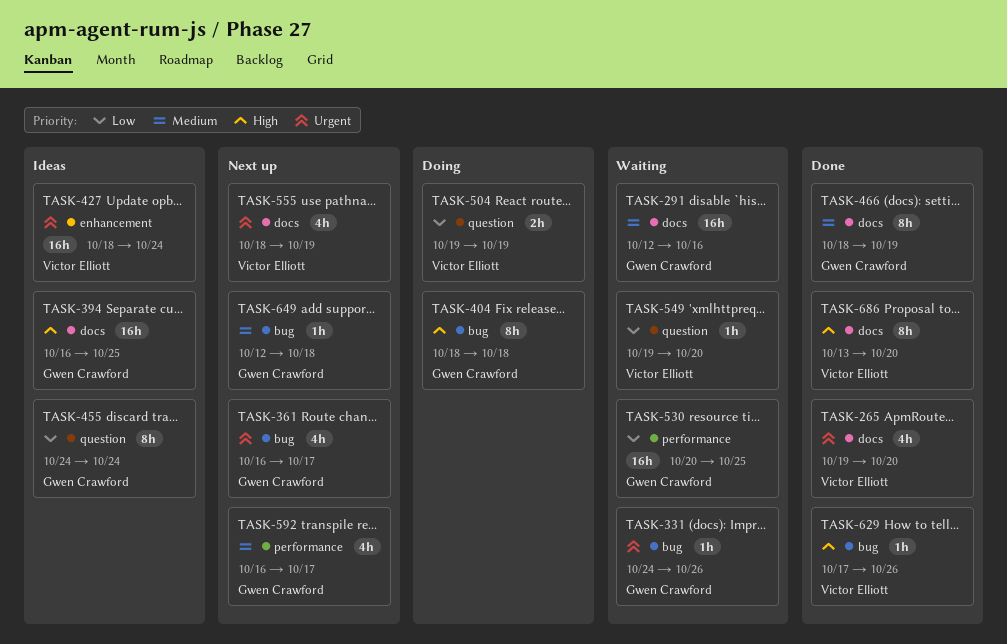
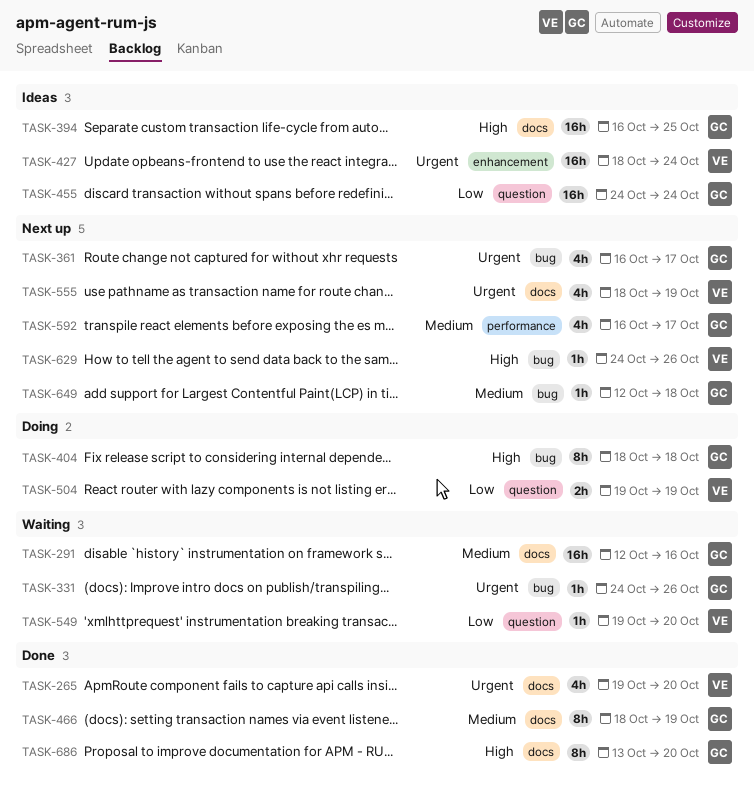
TASK-455, estimate: 8h -> 16h
TASK-530: present -> none
TASK-629, status: Done -> Next up
TASK-629, start: Oct 17 -> Oct 24
TASK-686, owner: Victor Elliott -> Gwen Crawford

